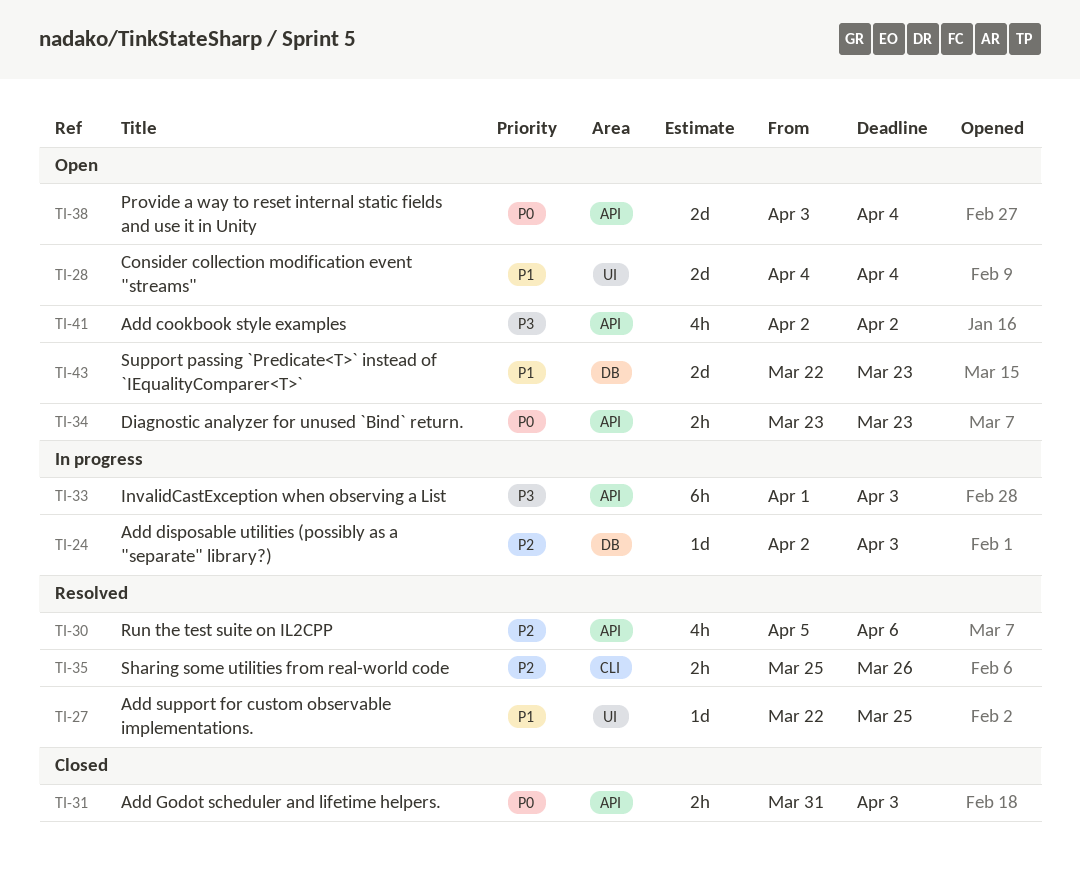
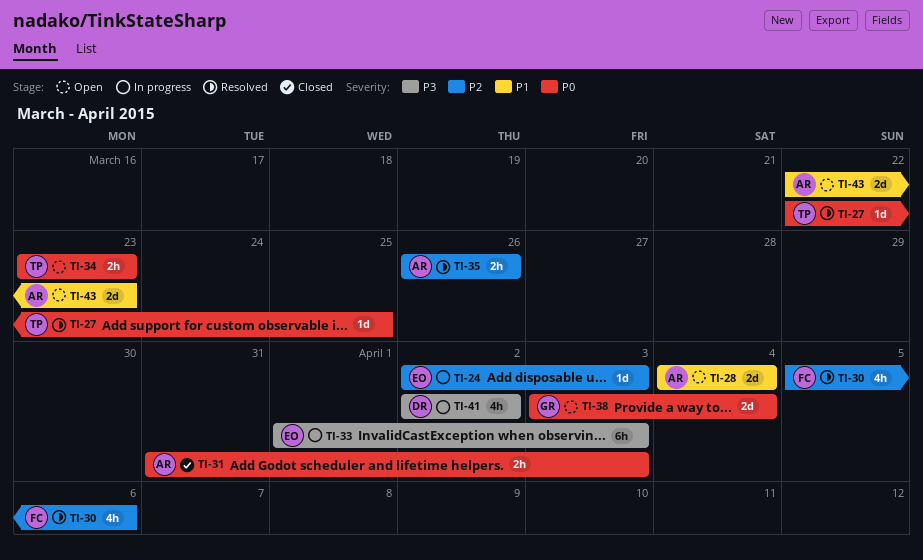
TI-27, priority: P1 -> P0
TI-35, start: Mar 25 -> Mar 26
TI-41, status: Open -> In progress

